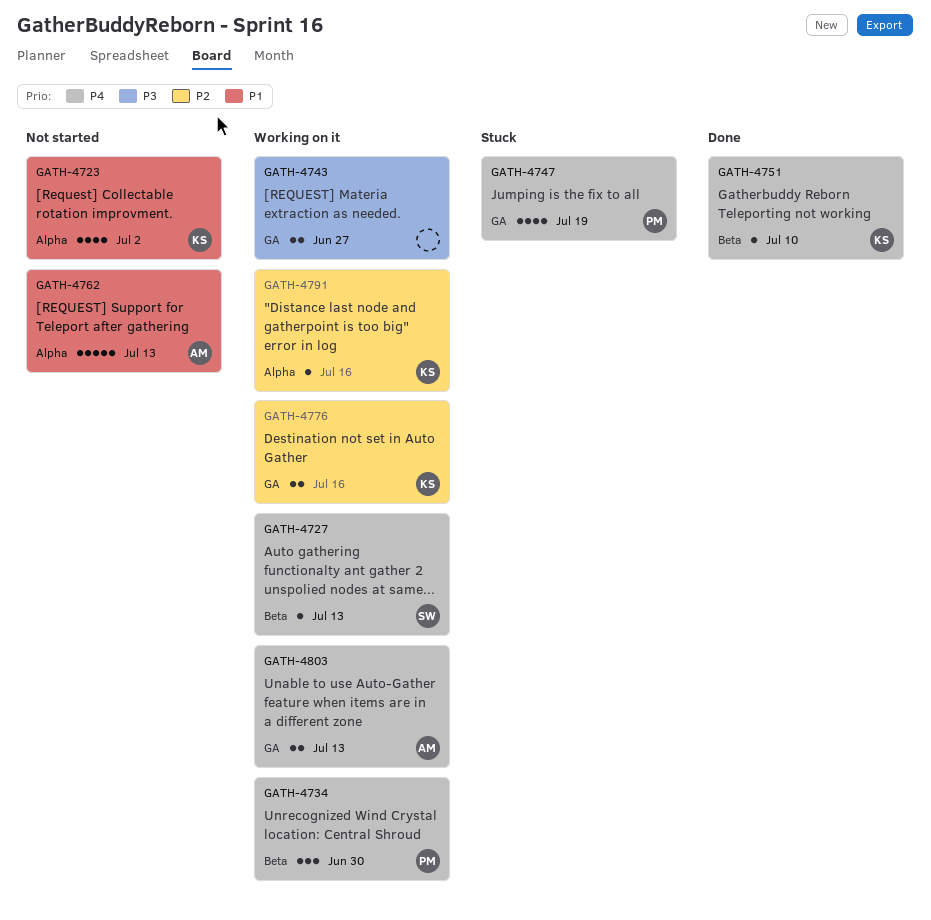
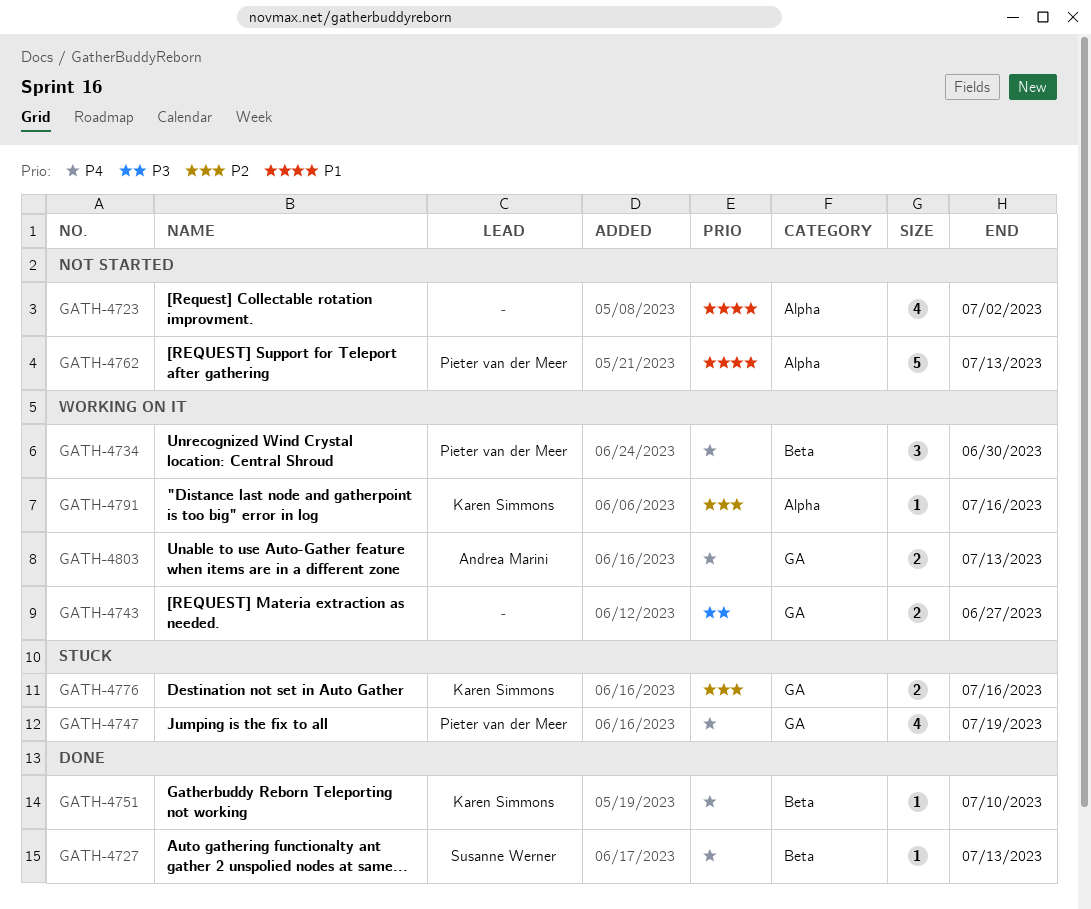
GATH-4723, owner: Karen Simmons -> none
GATH-4727, status: Working on it -> Done
GATH-4762, owner: Andrea Marini -> Pieter van der Meer
GATH-4776, status: Working on it -> Stuck

